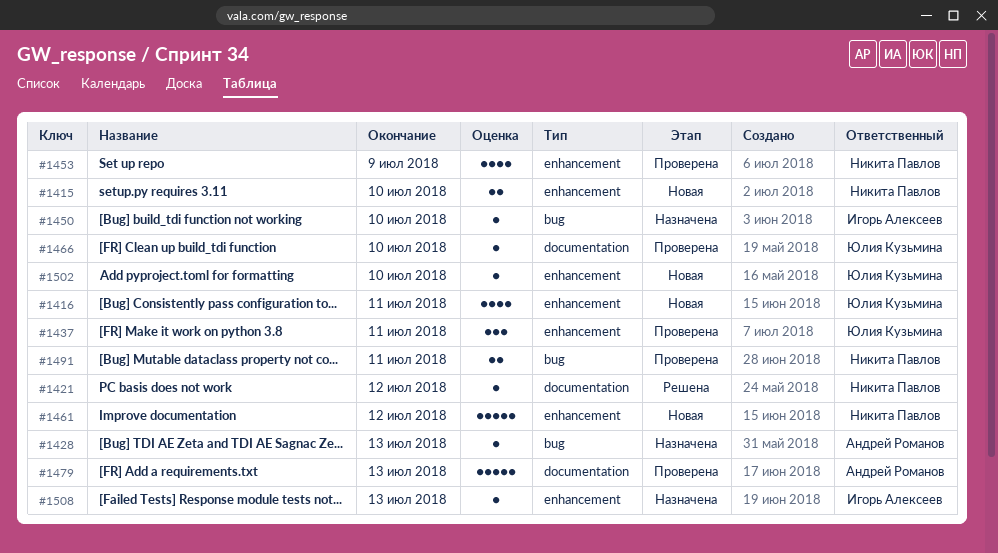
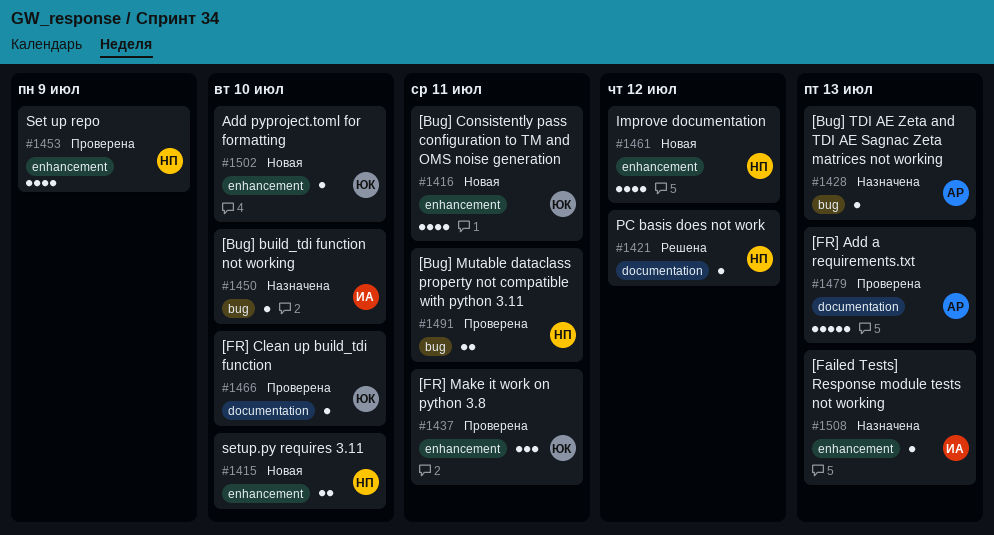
#1461, estimate: 5 -> 4

